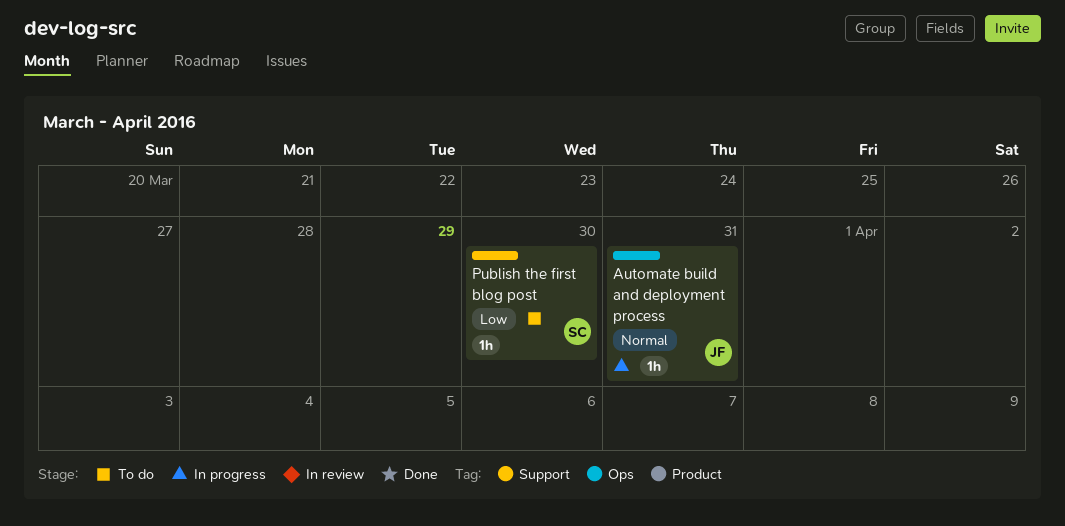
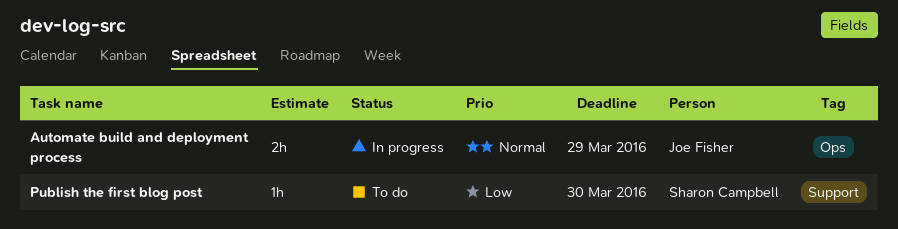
Automate build and deployment process, estimate: 1h -> 2h
Automate build and deployment process, due: Mar 31 -> Mar 29

